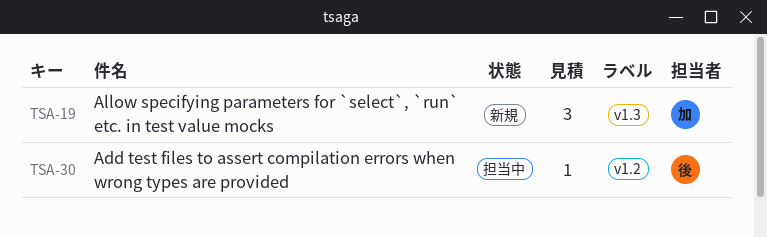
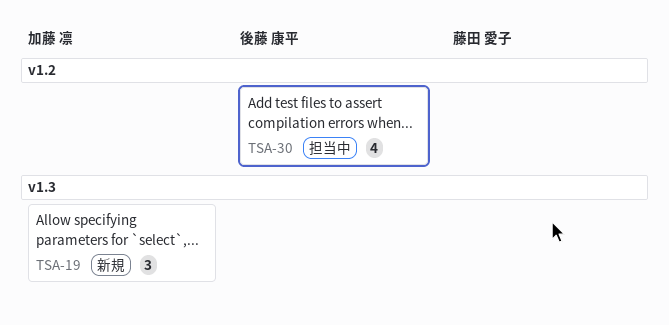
TSA-30, estimate: 1 -> 4

